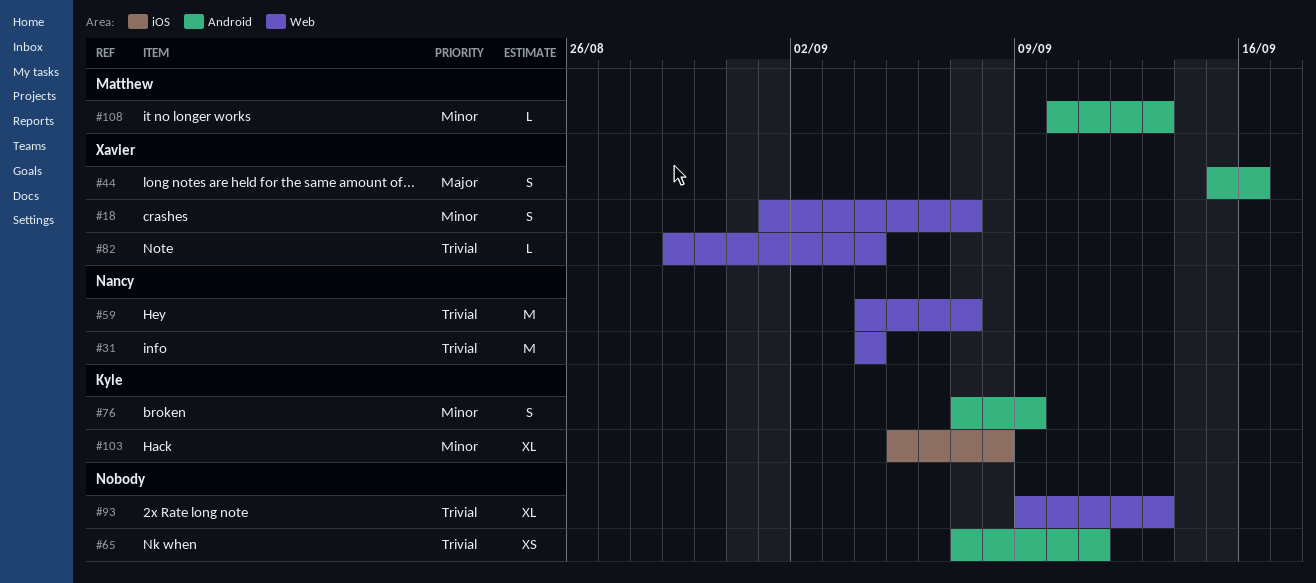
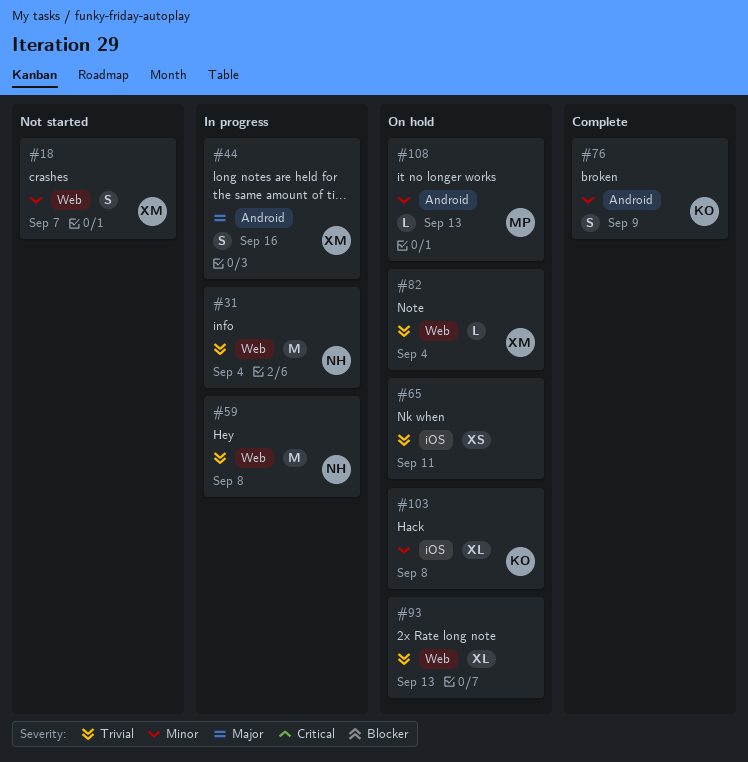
#59, due: Sep 7 -> Sep 8
#65, label: Android -> iOS

